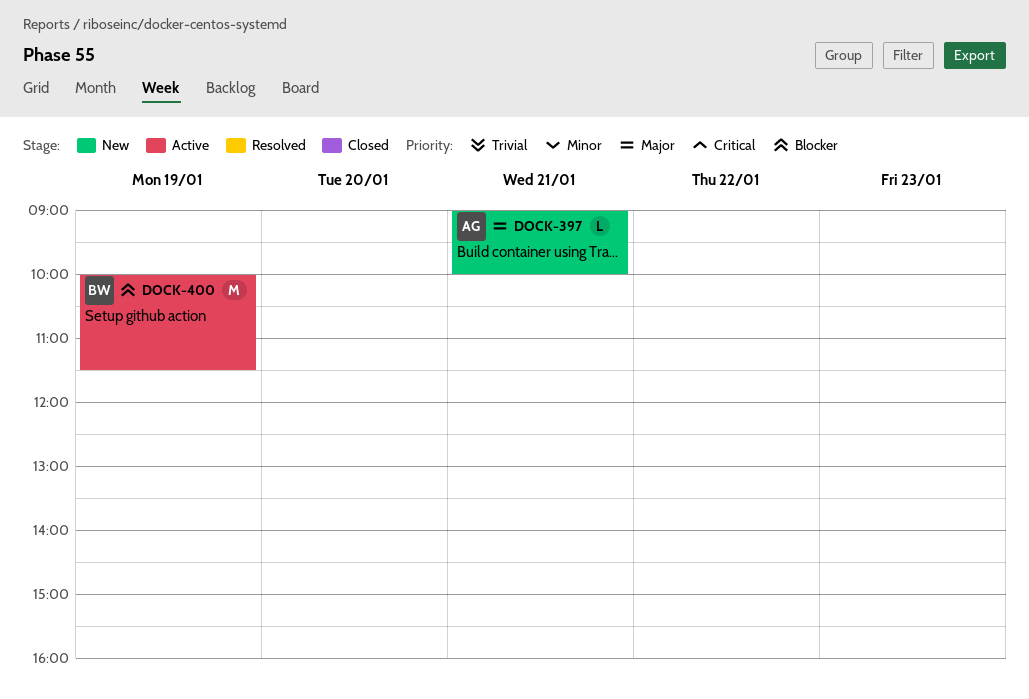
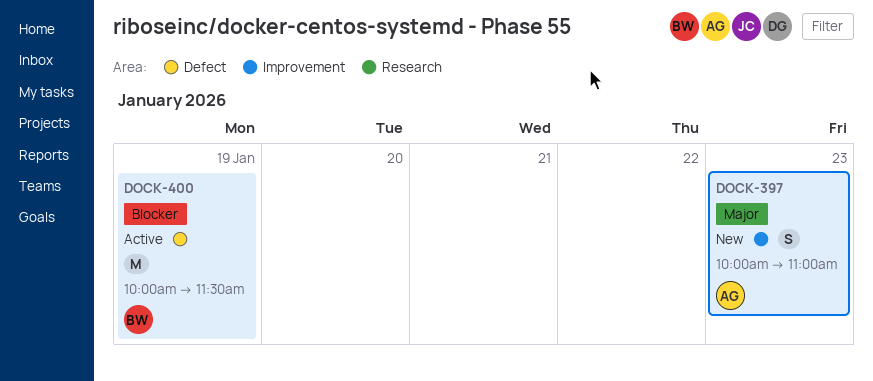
DOCK-397, estimate: L -> S
DOCK-397, day: Jan 21 -> Jan 23
DOCK-397, begins: 09:00 -> 10:00
DOCK-397, ends: 10:00 -> 11:00

